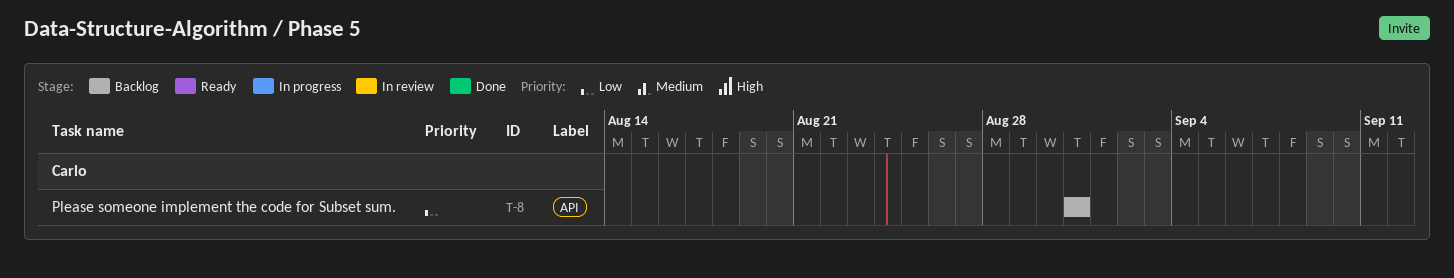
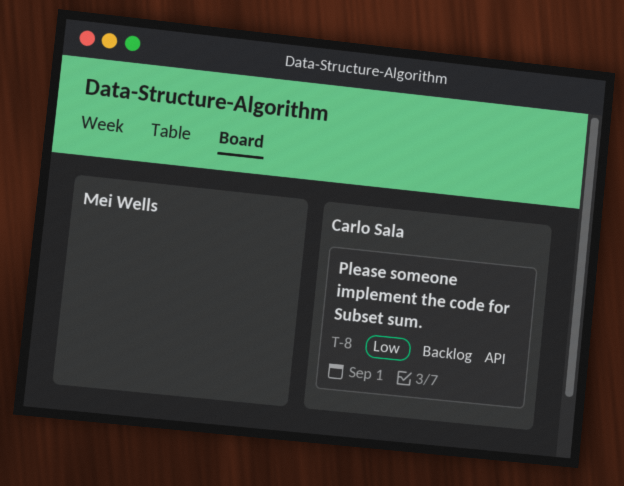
T-8, due: Aug 31 -> Sep 1

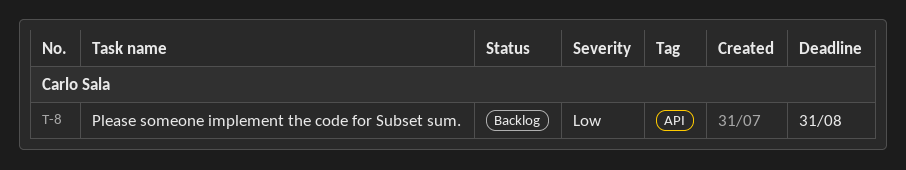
T-8, due: Sep 1 -> Aug 31

